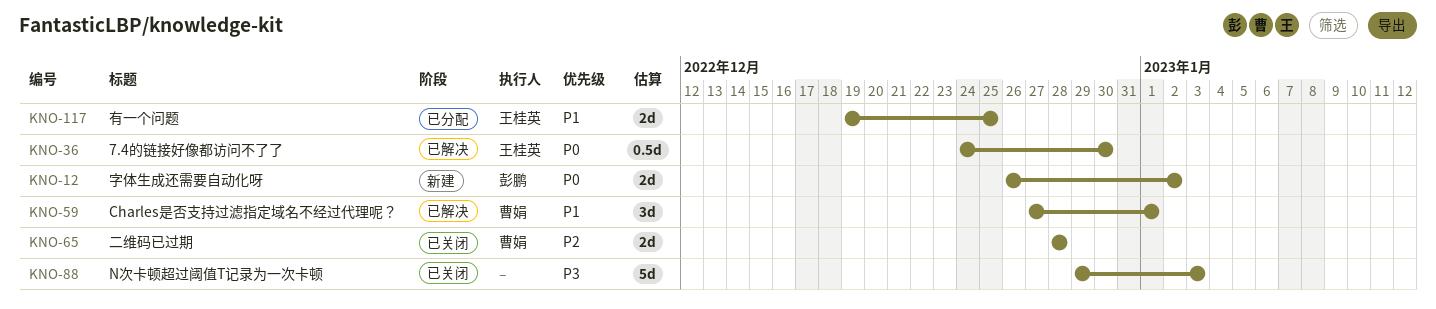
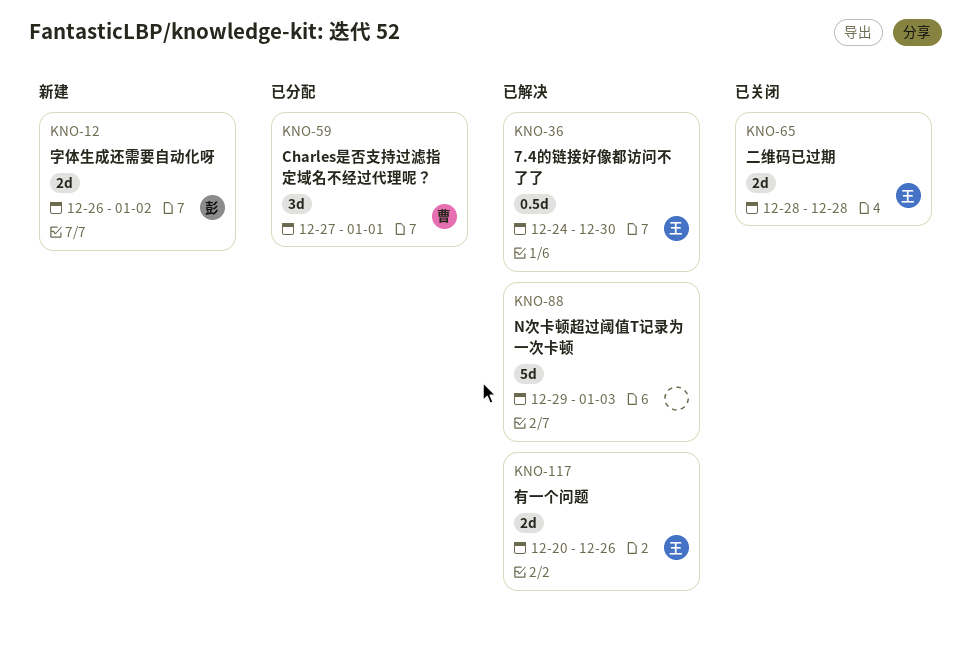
KNO-59, status: 已解决 -> 已分配
KNO-65, owner: 曹娟 -> 王桂英
KNO-88, status: 已关闭 -> 已解决
KNO-117, status: 已分配 -> 已解决
KNO-117, start: Dec 19 -> Dec 20
KNO-117, due: Dec 25 -> Dec 26

